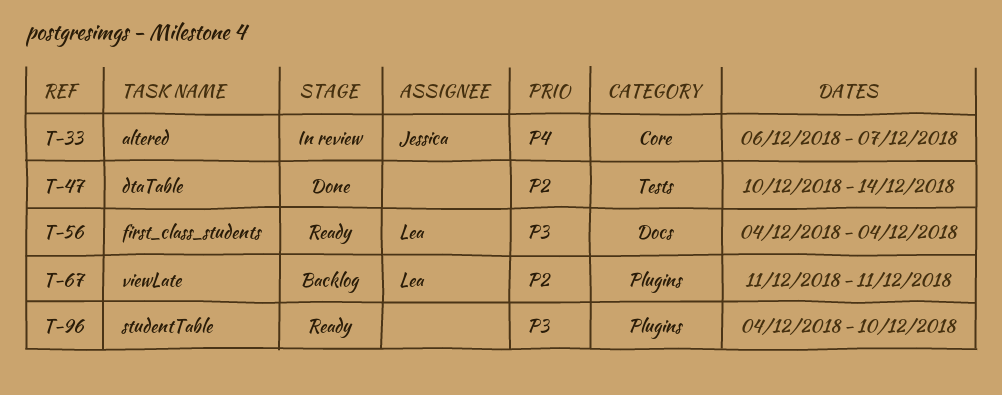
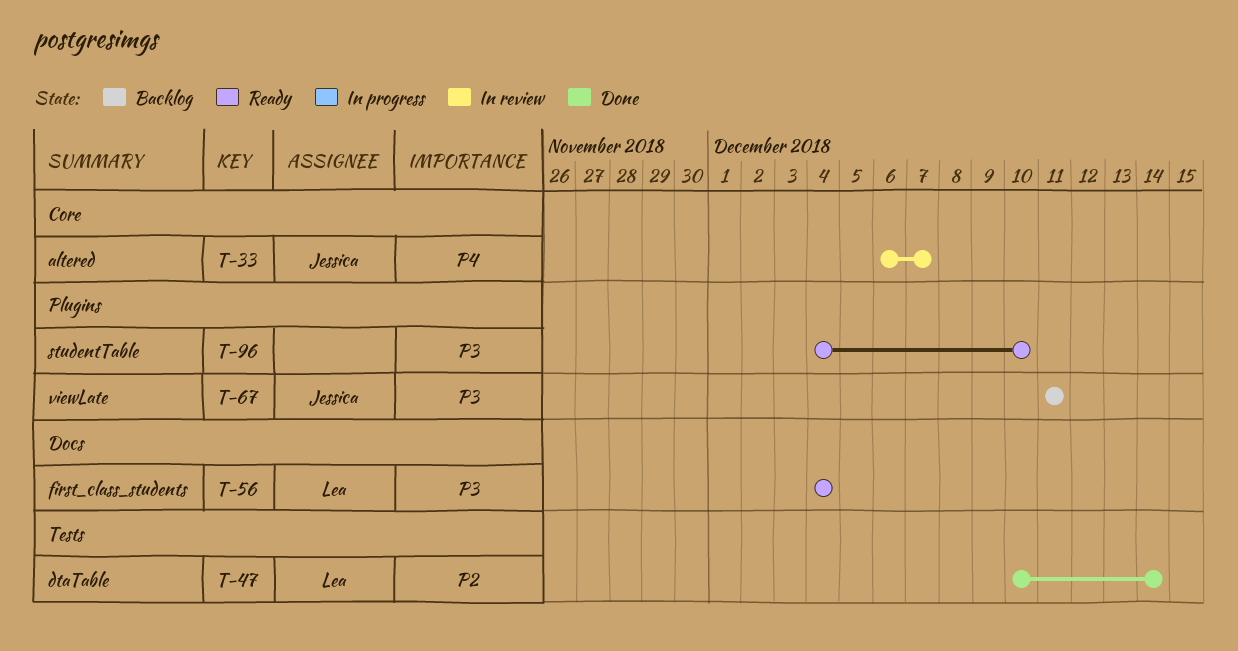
T-47, owner: none -> Lea
T-67, owner: Lea -> Jessica
T-67, priority: P2 -> P3

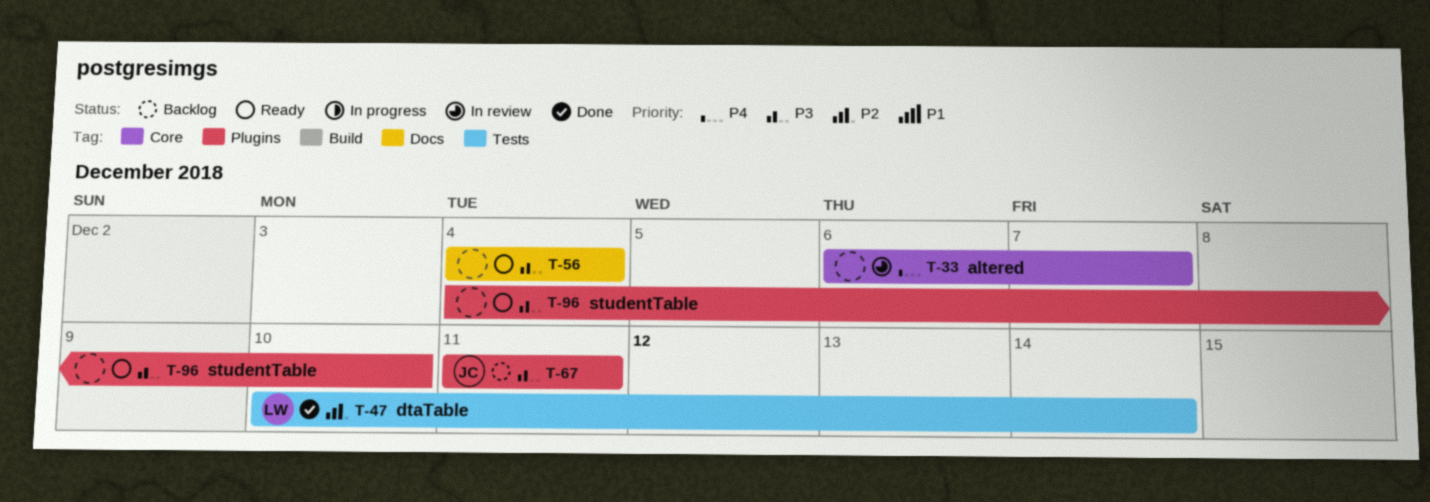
T-33, owner: Jessica -> none
T-56, owner: Lea -> none

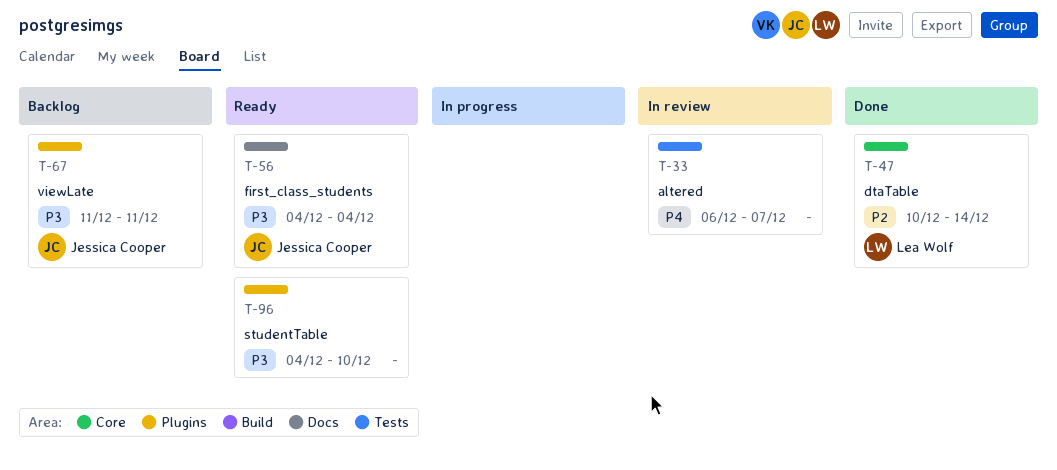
T-33, label: Core -> Tests
T-47, label: Tests -> Core
T-56, owner: none -> Jessica Cooper

